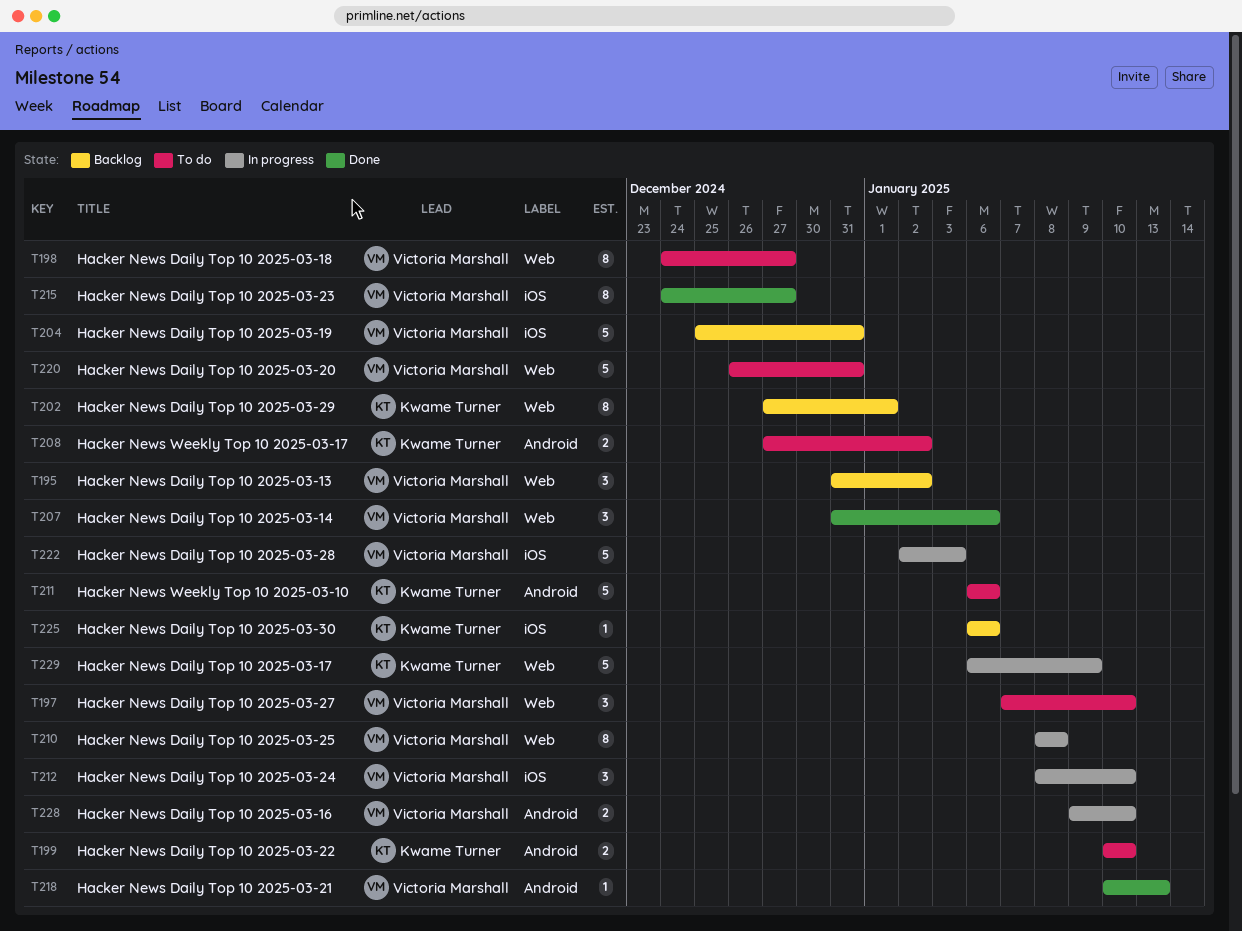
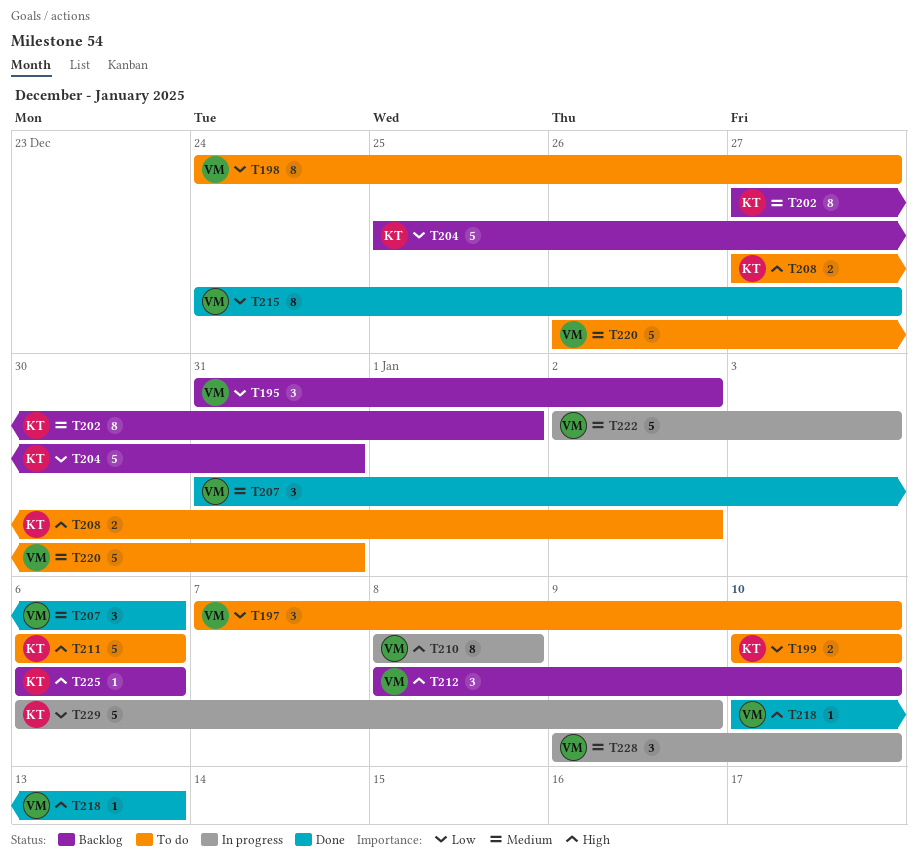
T204, owner: Victoria Marshall -> Kwame Turner
T212, status: In progress -> Backlog
T228, estimate: 2 -> 3

